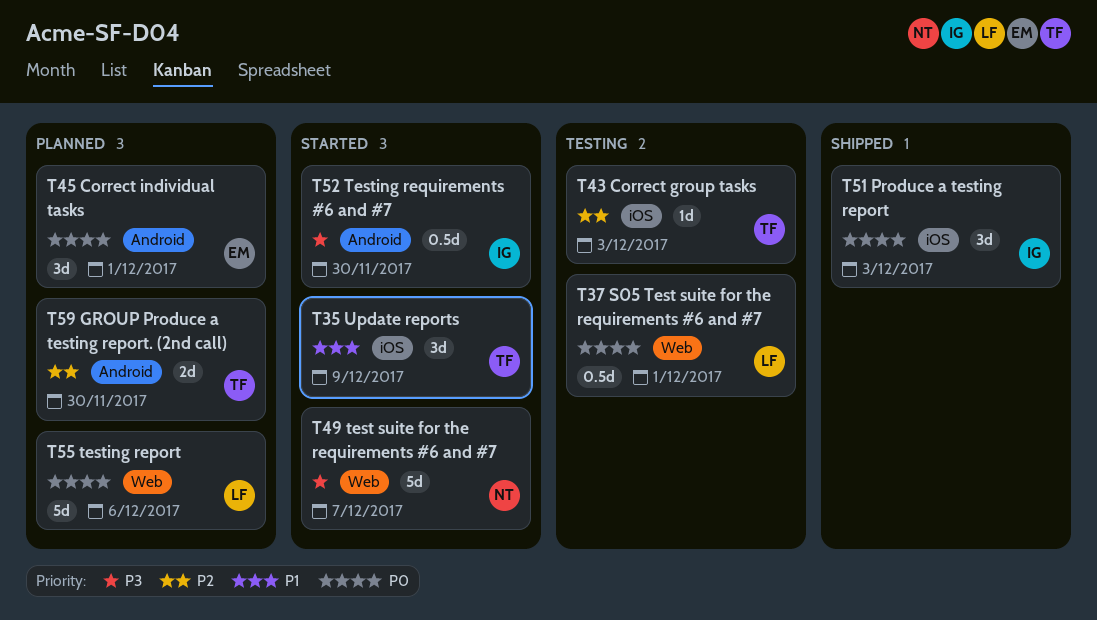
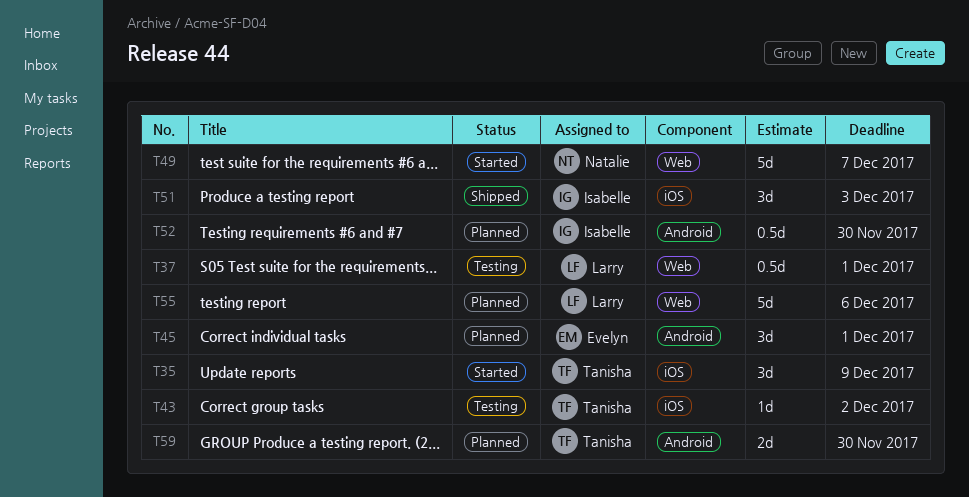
T43, due: Dec 3 -> Dec 2
T52, status: Started -> Planned

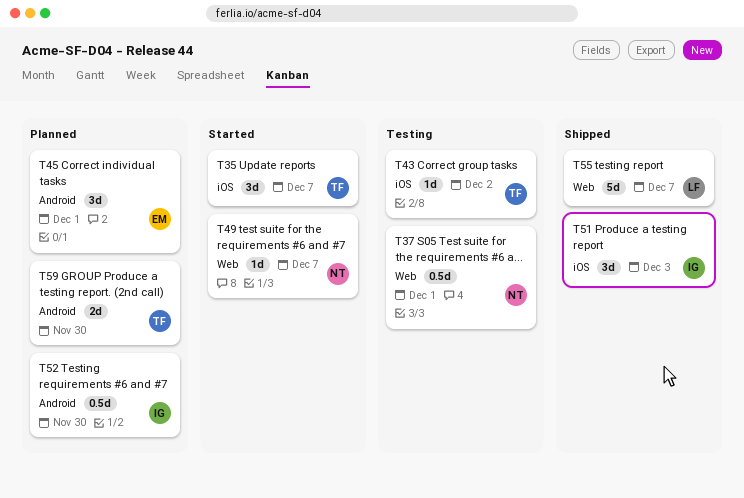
T35, due: Dec 9 -> Dec 7
T37, owner: Larry -> Natalie
T49, estimate: 5d -> 1d
T55, status: Planned -> Shipped
T55, due: Dec 6 -> Dec 7

